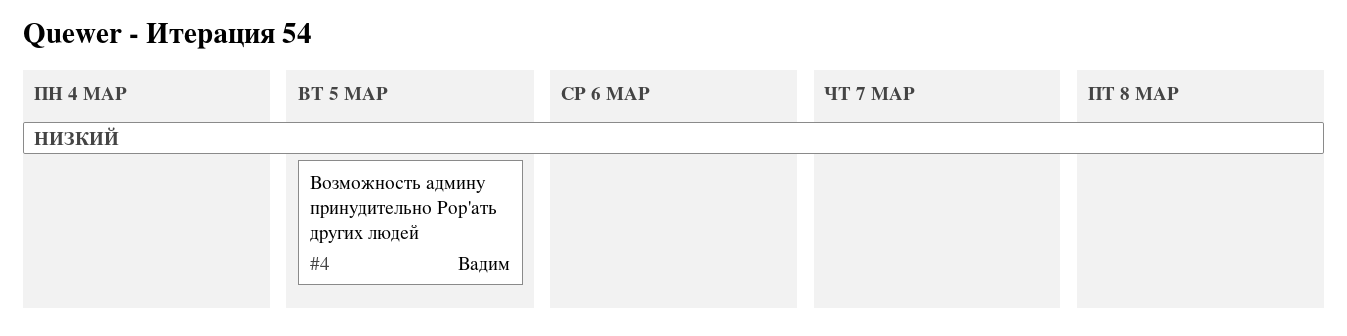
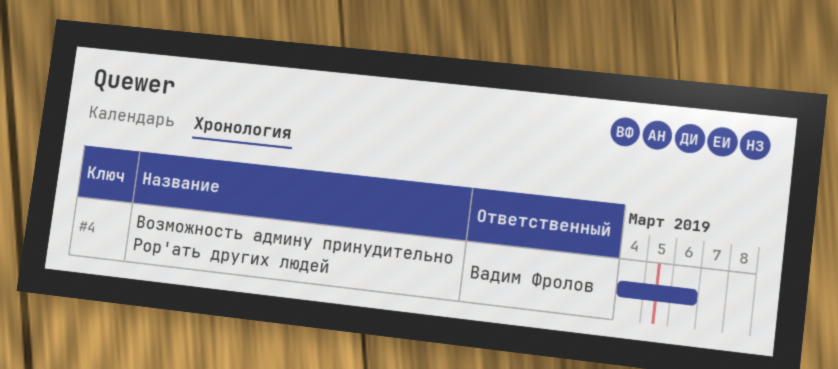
#4, due: Mar 5 -> Mar 6

